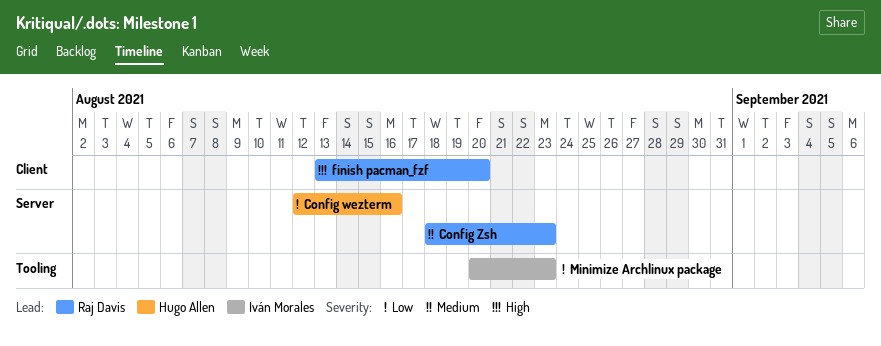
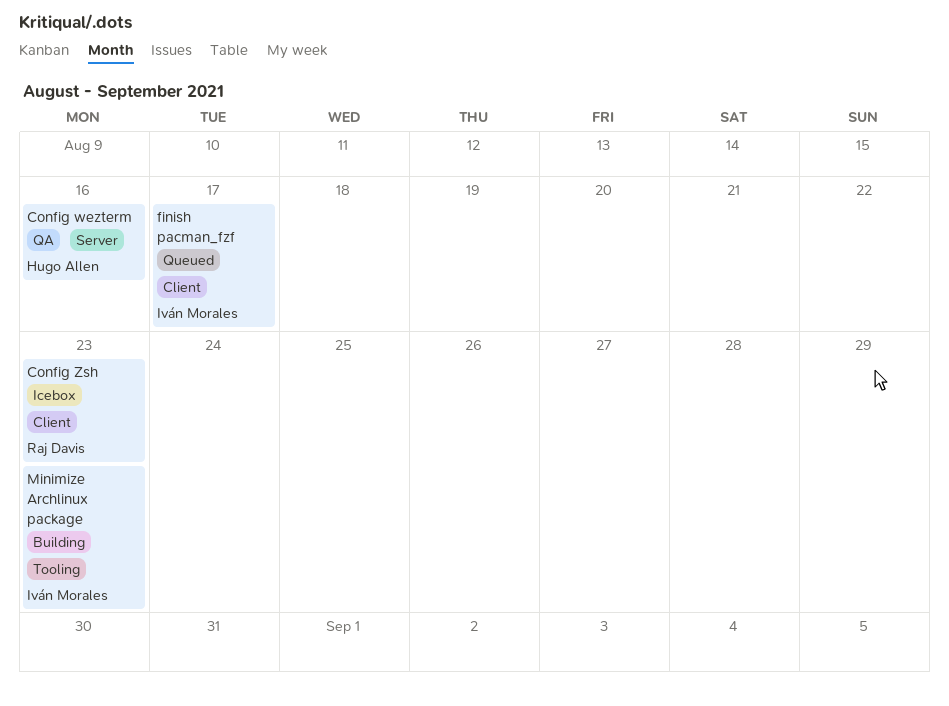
Config Zsh, label: Server -> Client
finish pacman_fzf, owner: Raj Davis -> Iván Morales
finish pacman_fzf, due: Aug 20 -> Aug 17

